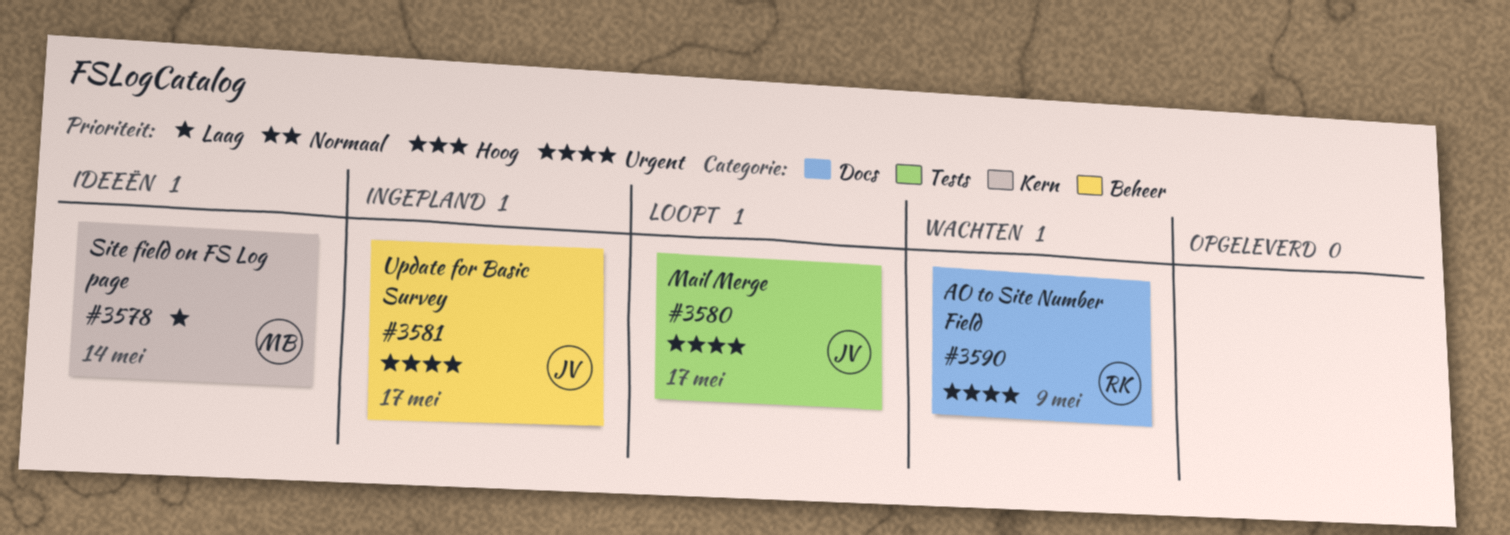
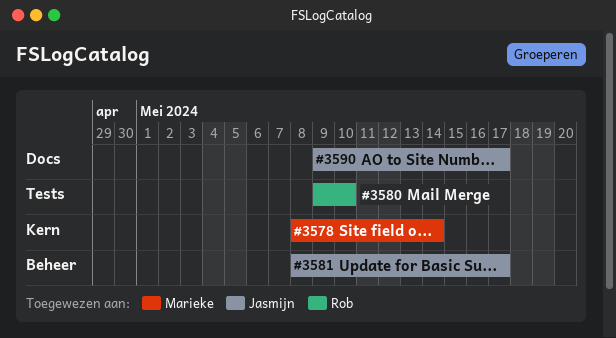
#3580, owner: Jasmijn -> Rob
#3580, due: May 17 -> May 10
#3590, owner: Rob -> Jasmijn
#3590, due: May 9 -> May 17

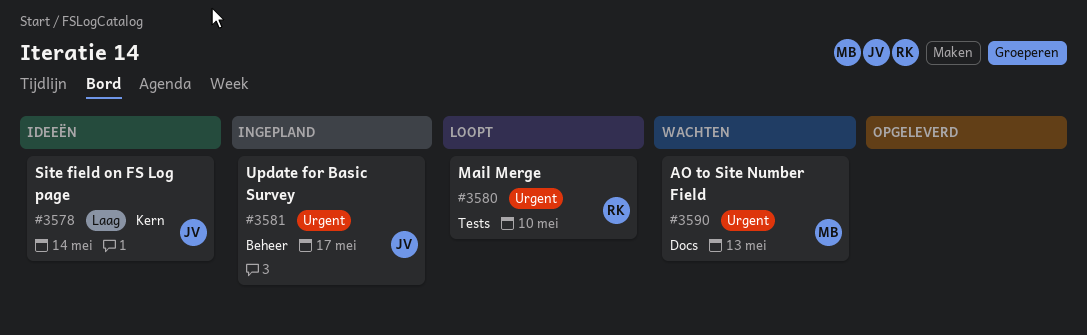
#3578, owner: Marieke -> Jasmijn
#3590, owner: Jasmijn -> Marieke
#3590, due: May 17 -> May 13

